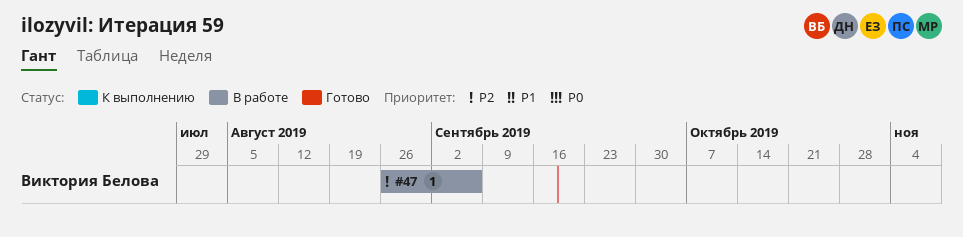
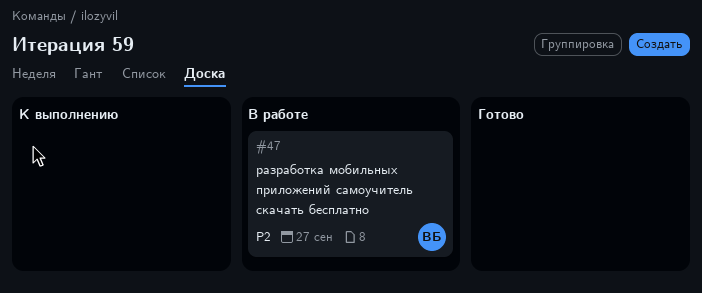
#47, due: Sep 6 -> Sep 27

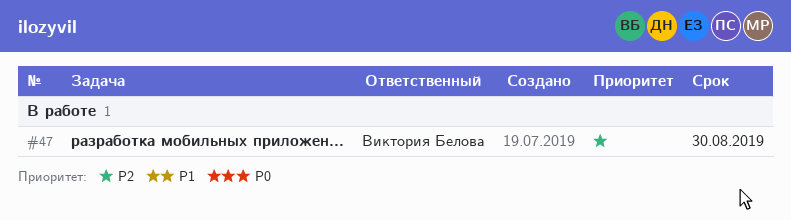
#47, due: Sep 27 -> Aug 30

